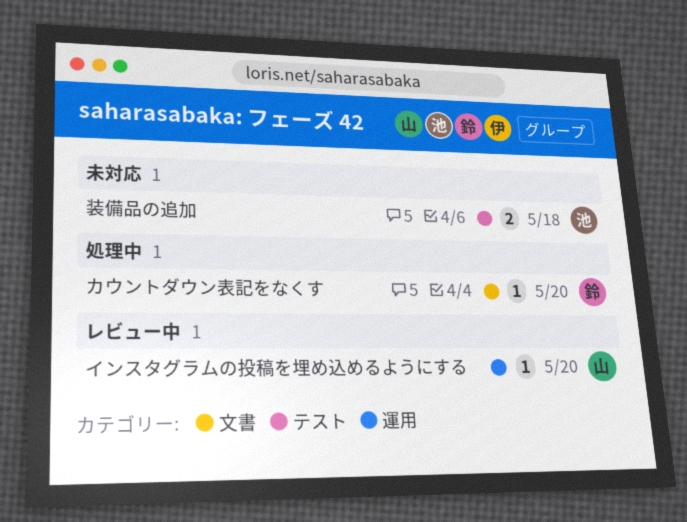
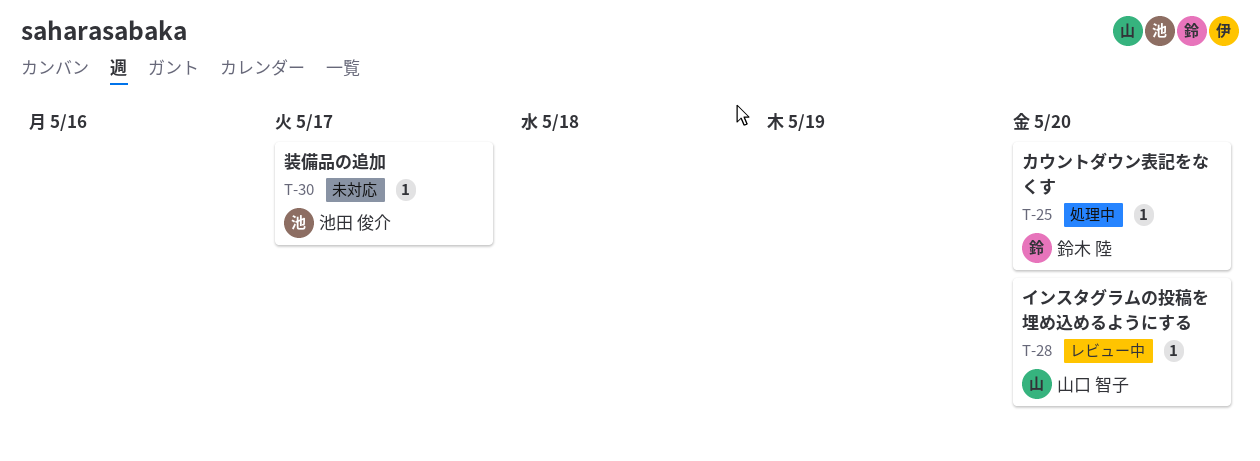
装備品の追加, estimate: 2 -> 1
装備品の追加, due: May 18 -> May 17

